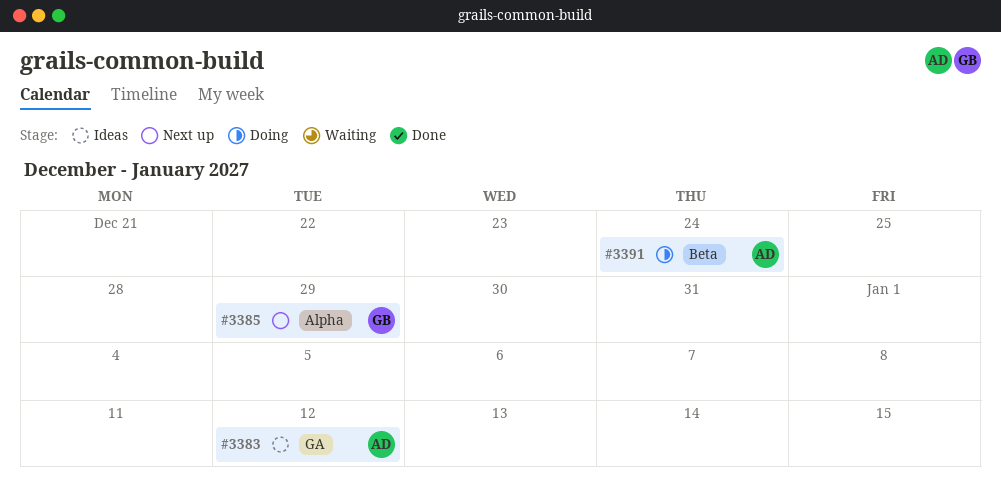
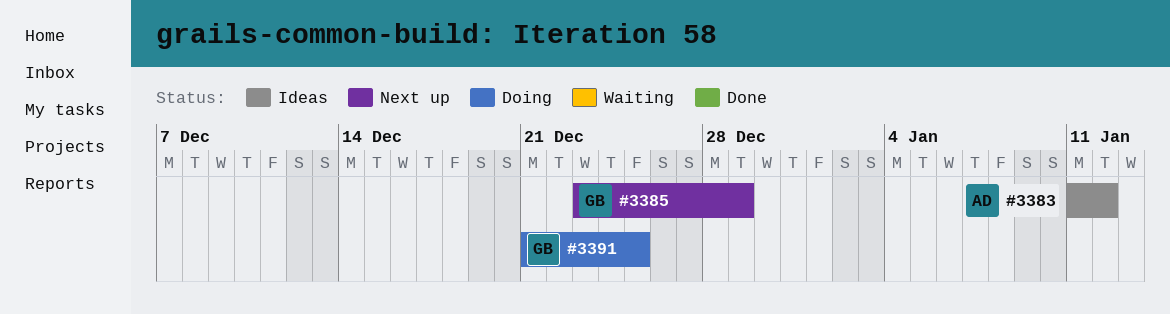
#3391, owner: AD -> GB
#3391, due: Dec 24 -> Dec 25

